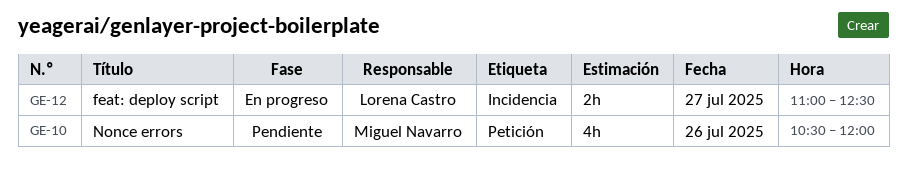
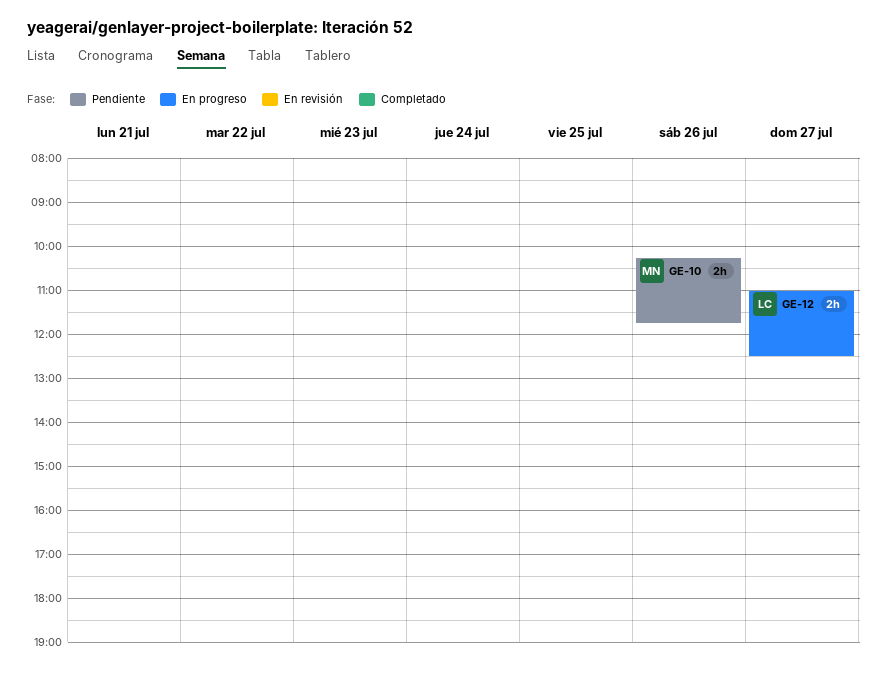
GE-10, estimate: 4h -> 2h
GE-10, begins: 10:30 -> 10:15
GE-10, ends: 12:00 -> 11:45

